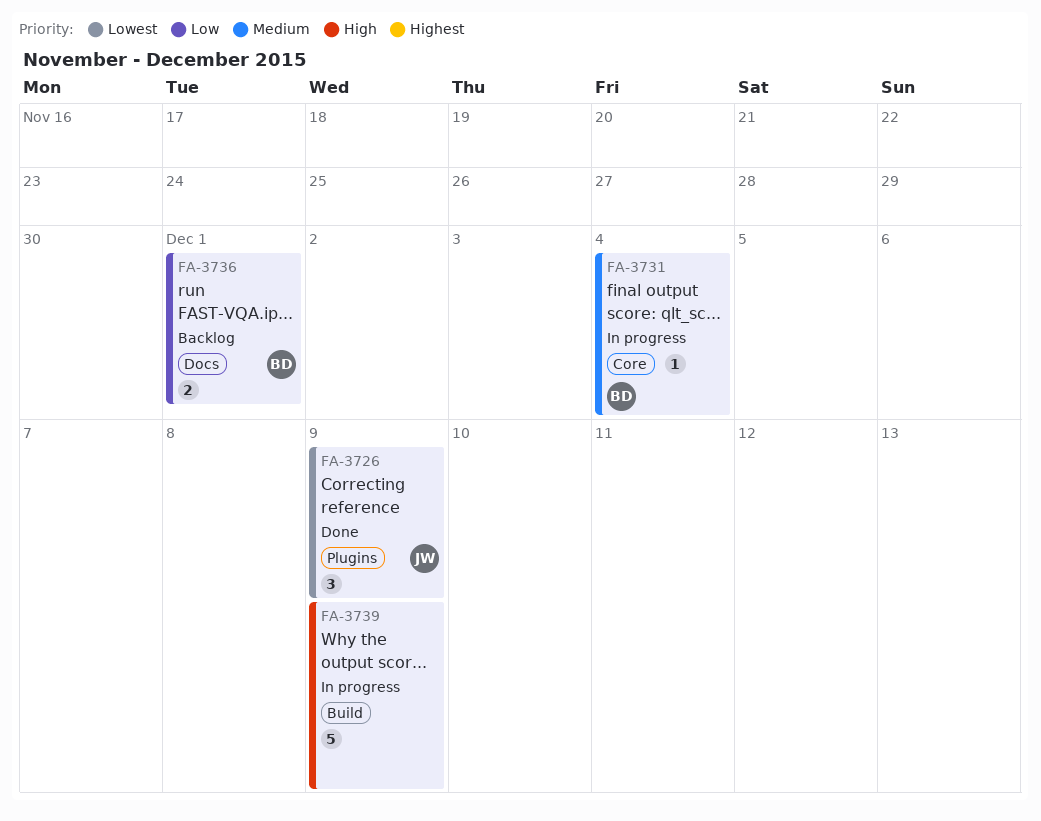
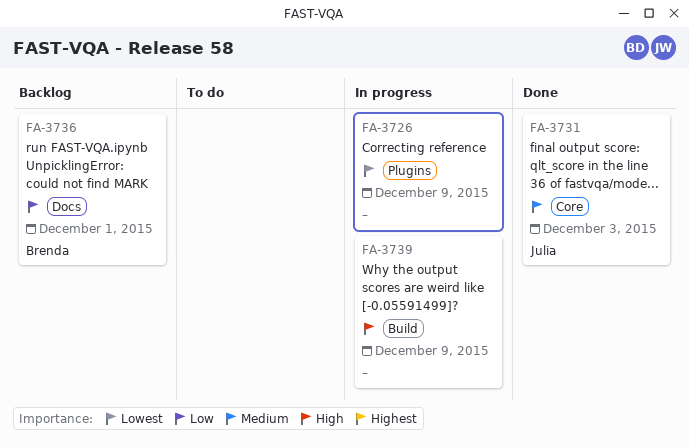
FA-3726, status: Done -> In progress
FA-3726, owner: Julia -> none
FA-3731, status: In progress -> Done
FA-3731, owner: Brenda -> Julia
FA-3731, due: Dec 4 -> Dec 3

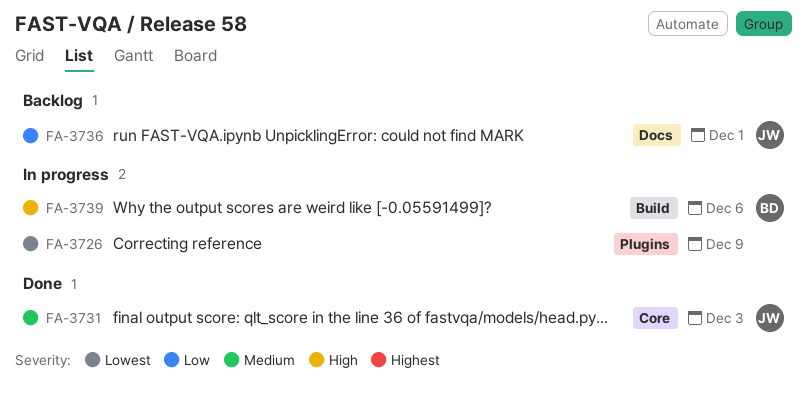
FA-3736, owner: Brenda -> Julia
FA-3739, owner: none -> Brenda
FA-3739, due: Dec 9 -> Dec 6

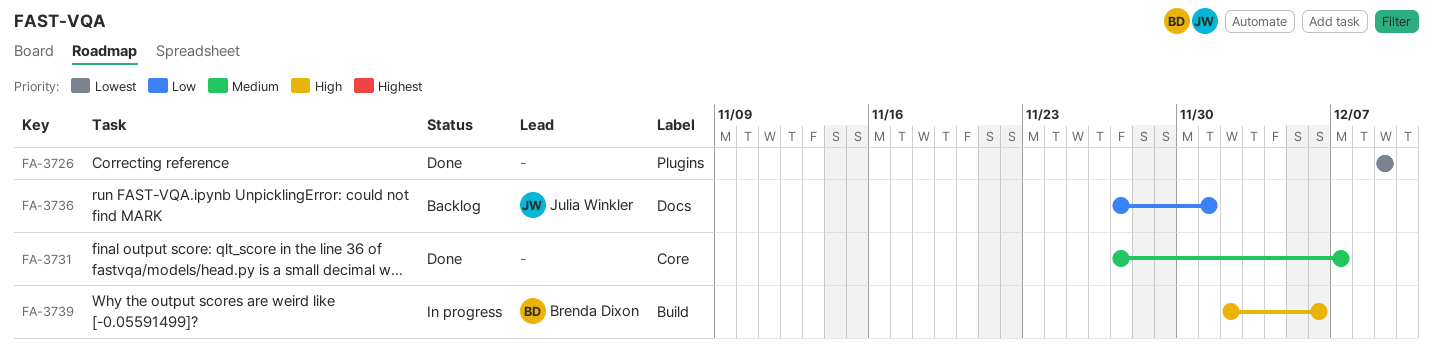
FA-3726, status: In progress -> Done
FA-3731, owner: Julia Winkler -> none
FA-3731, due: Dec 3 -> Dec 7

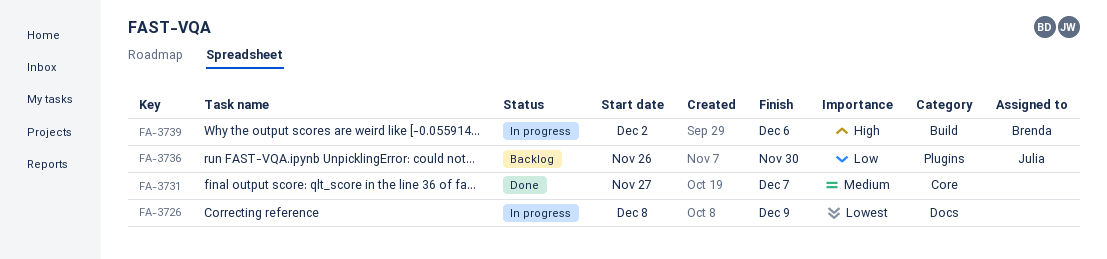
FA-3726, status: Done -> In progress
FA-3726, label: Plugins -> Docs
FA-3726, start: Dec 9 -> Dec 8
FA-3736, label: Docs -> Plugins
FA-3736, start: Nov 27 -> Nov 26
FA-3736, due: Dec 1 -> Nov 30

